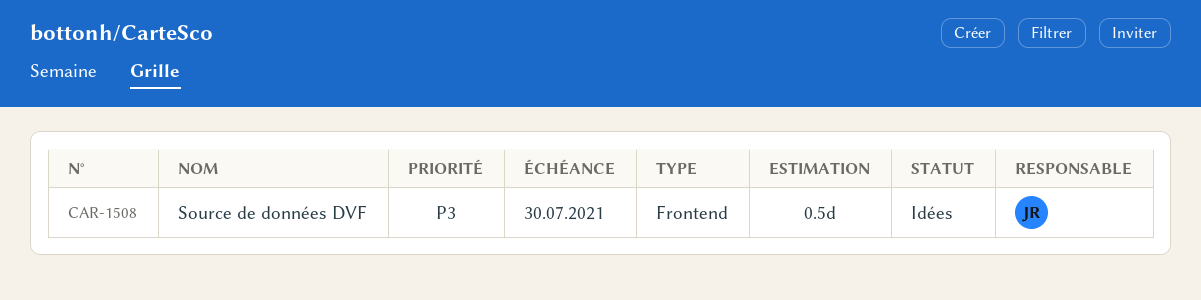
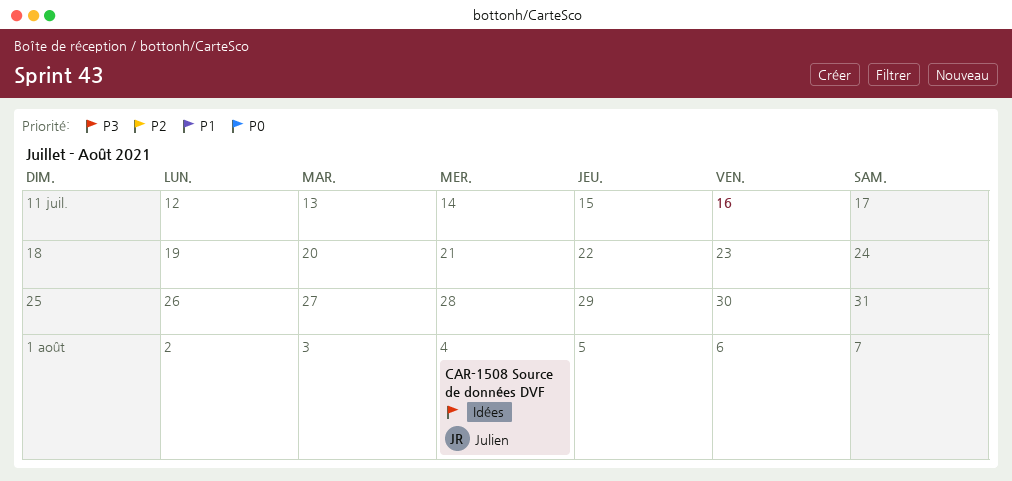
CAR-1508, due: Jul 30 -> Aug 4

